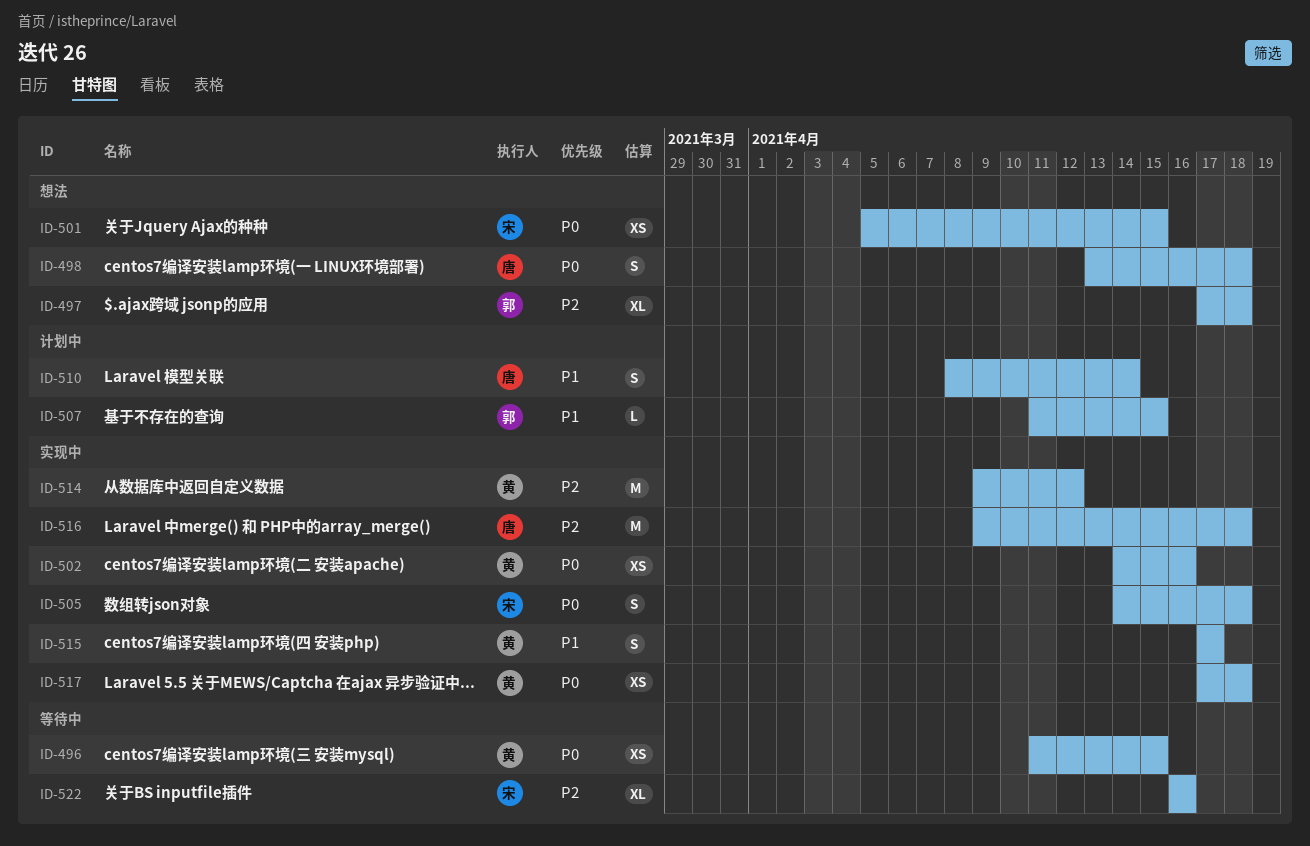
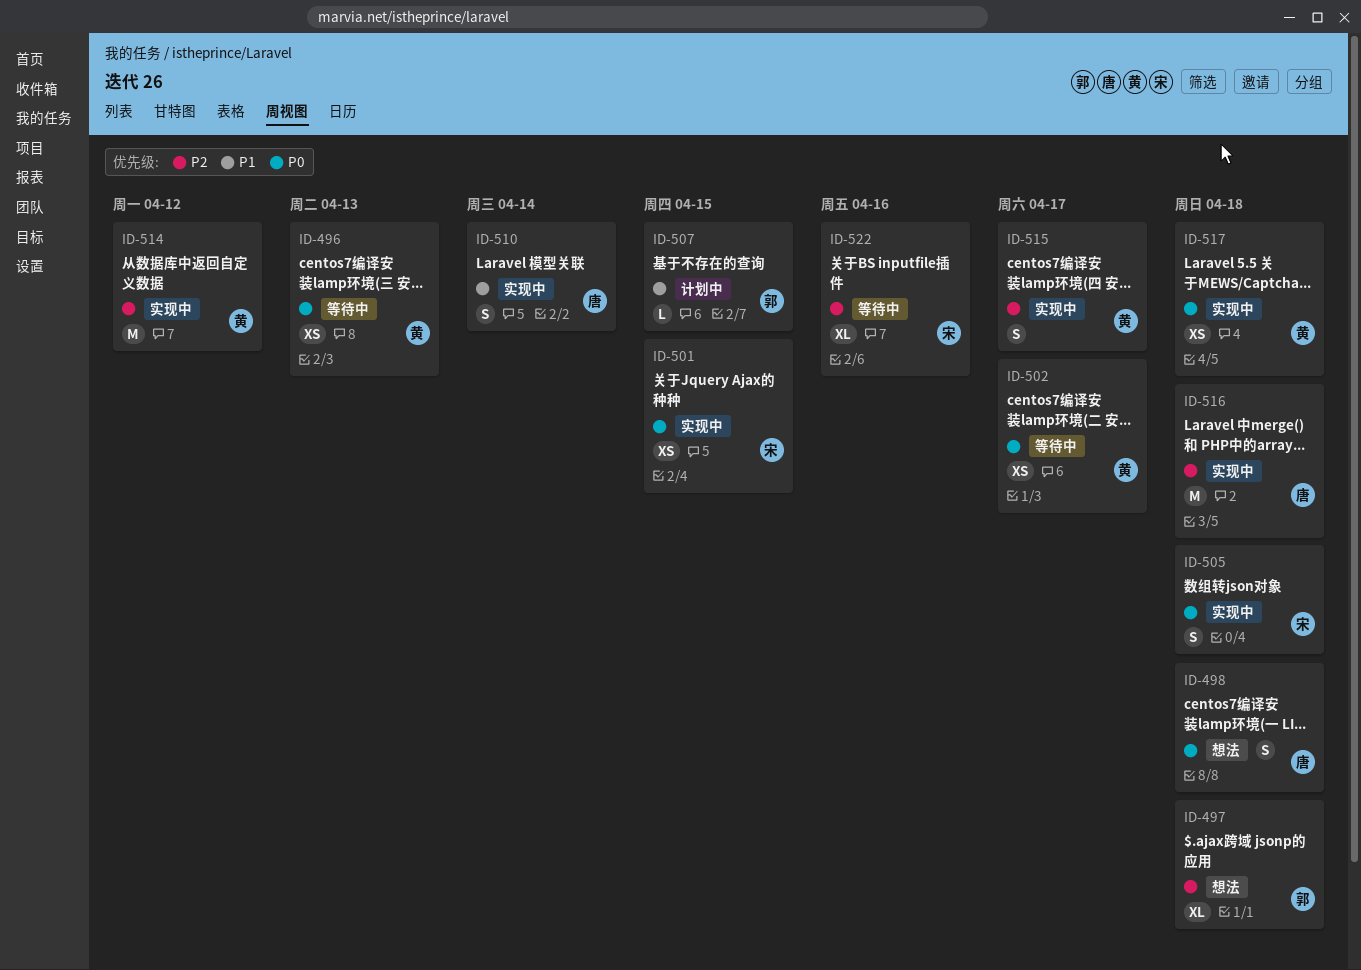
ID-496, due: Apr 15 -> Apr 13
ID-501, status: 想法 -> 实现中
ID-502, status: 实现中 -> 等待中
ID-502, due: Apr 16 -> Apr 17
ID-510, status: 计划中 -> 实现中
ID-515, priority: P1 -> P2

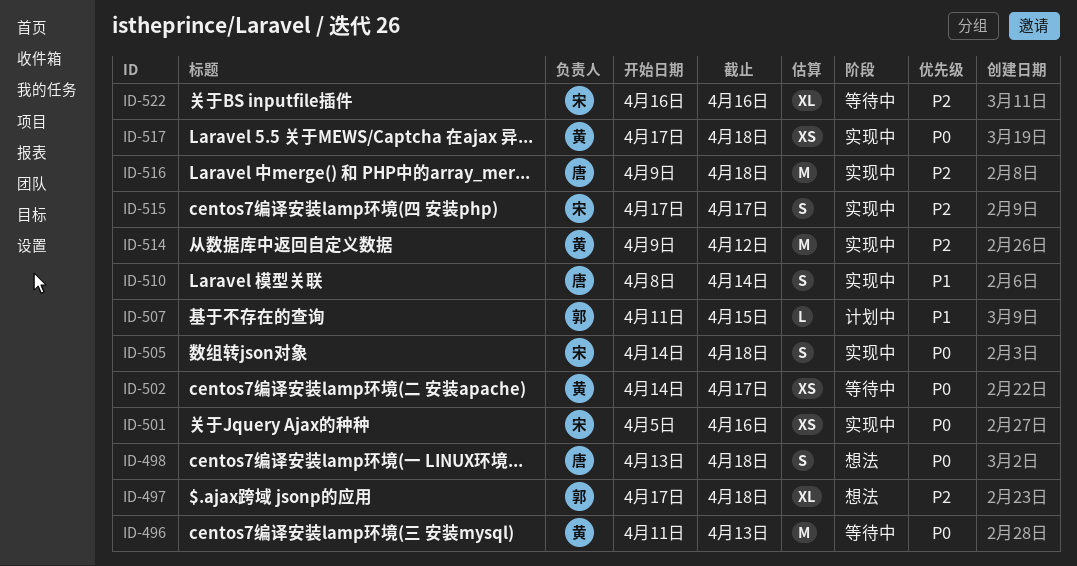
ID-496, estimate: XS -> M
ID-501, due: Apr 15 -> Apr 16
ID-515, owner: 黄 -> 宋

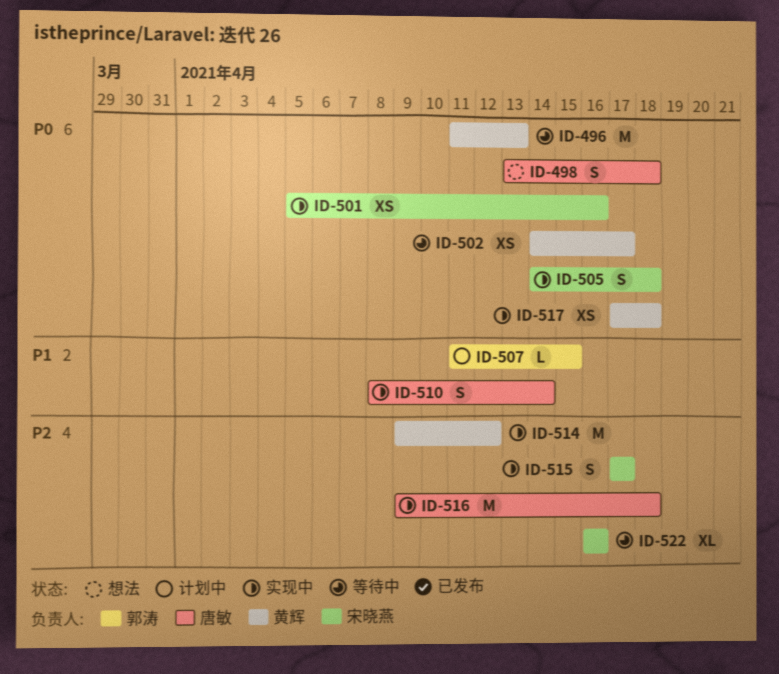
ID-497: present -> none

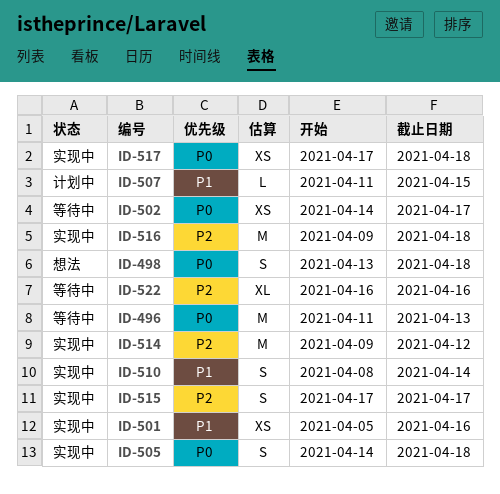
ID-501, priority: P0 -> P1

